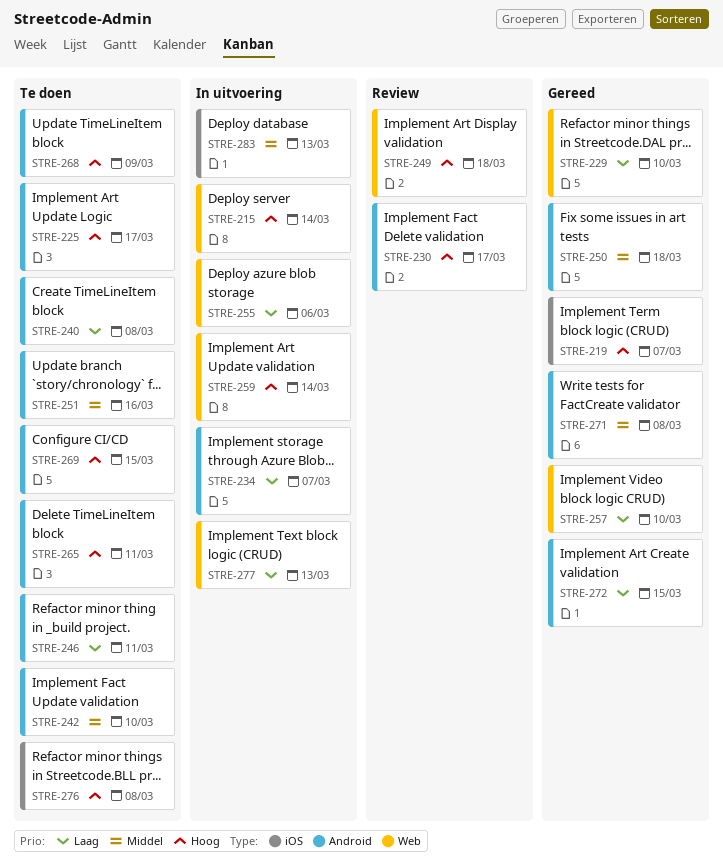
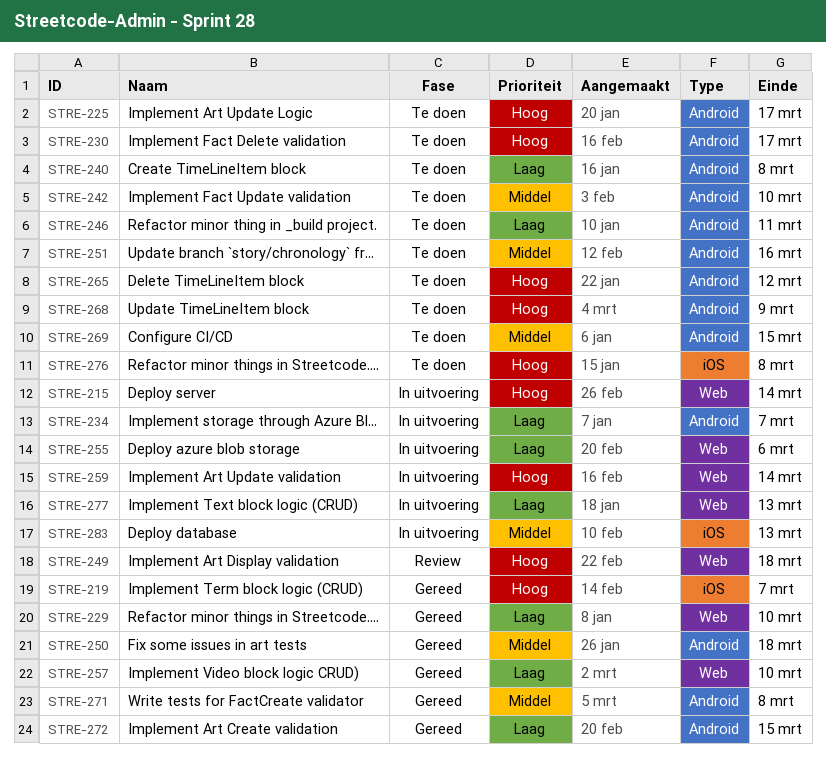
STRE-230, status: Review -> Te doen
STRE-265, due: Mar 11 -> Mar 12
STRE-269, priority: Hoog -> Middel

